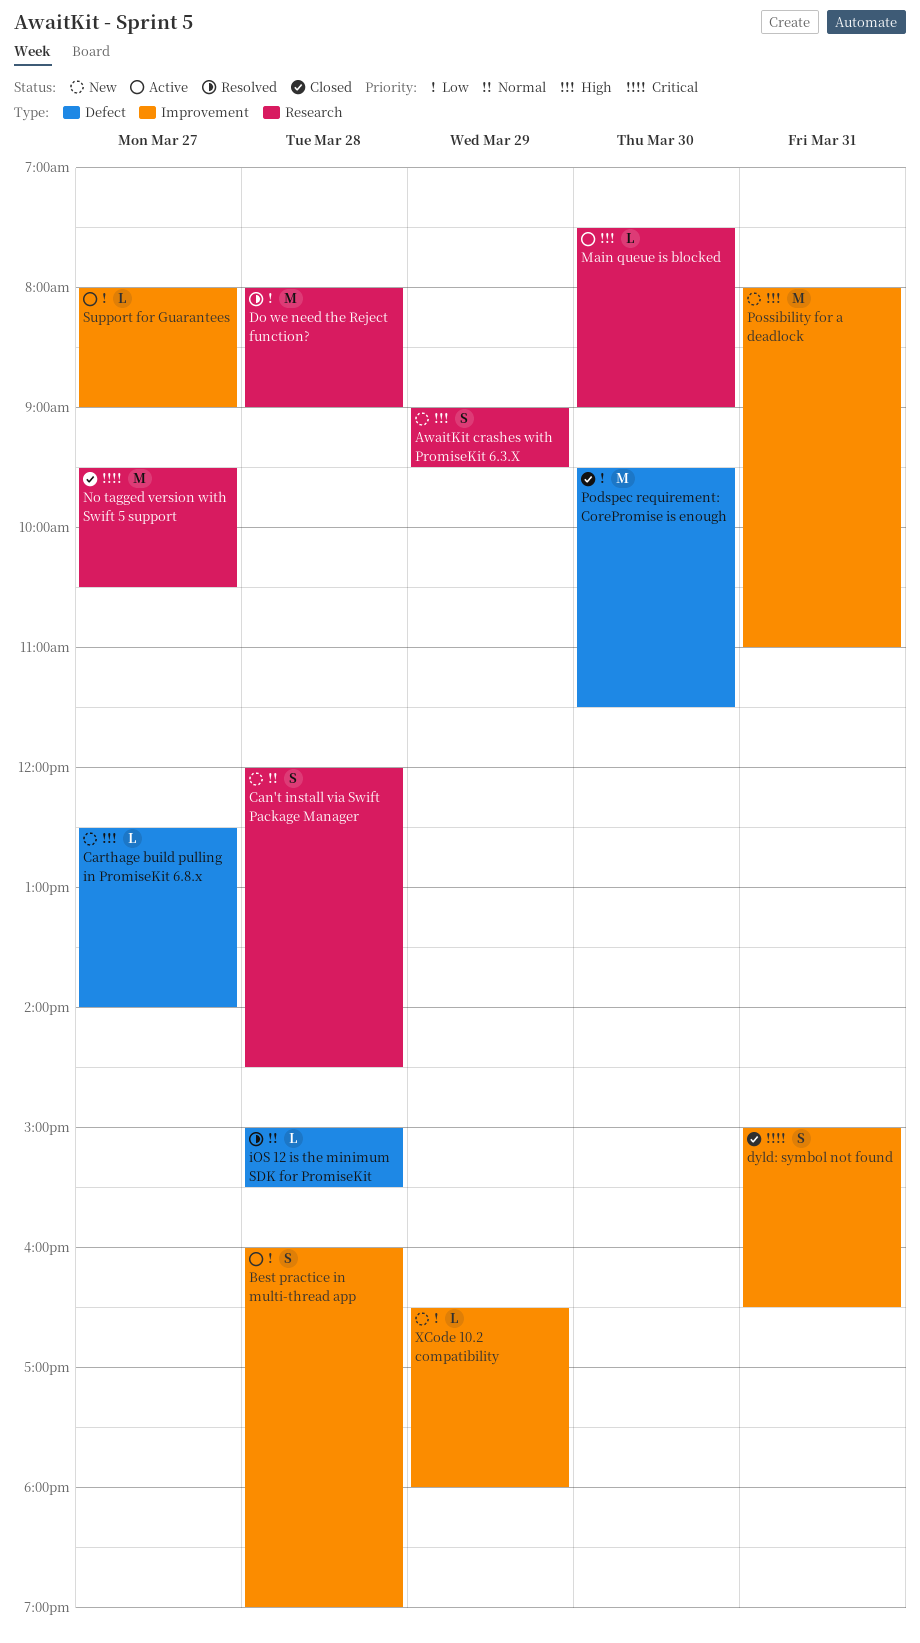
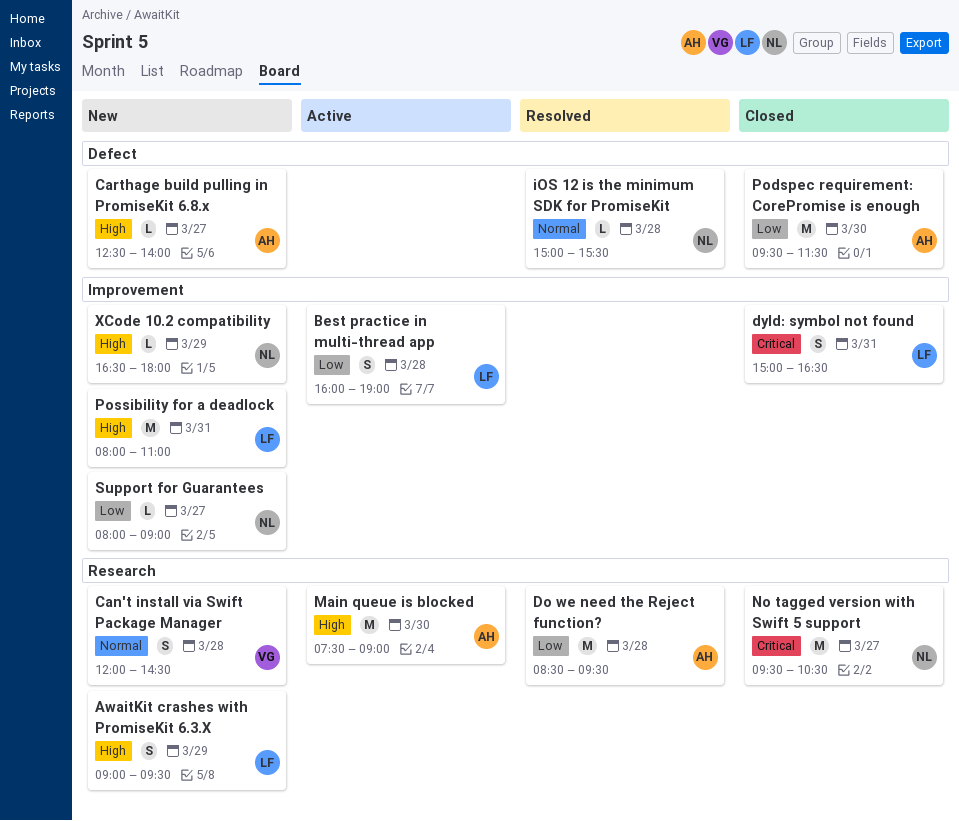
Do we need the Reject function?, begins: 08:00 -> 08:30
Do we need the Reject function?, ends: 09:00 -> 09:30
Main queue is blocked, estimate: L -> M
Support for Guarantees, status: Active -> New
XCode 10.2 compatibility, priority: Low -> High

